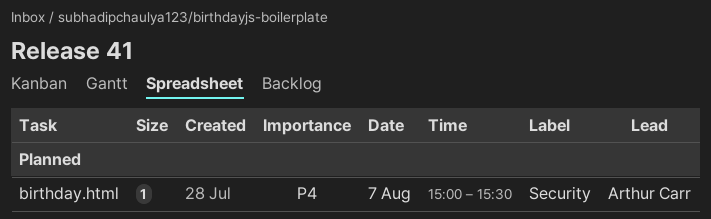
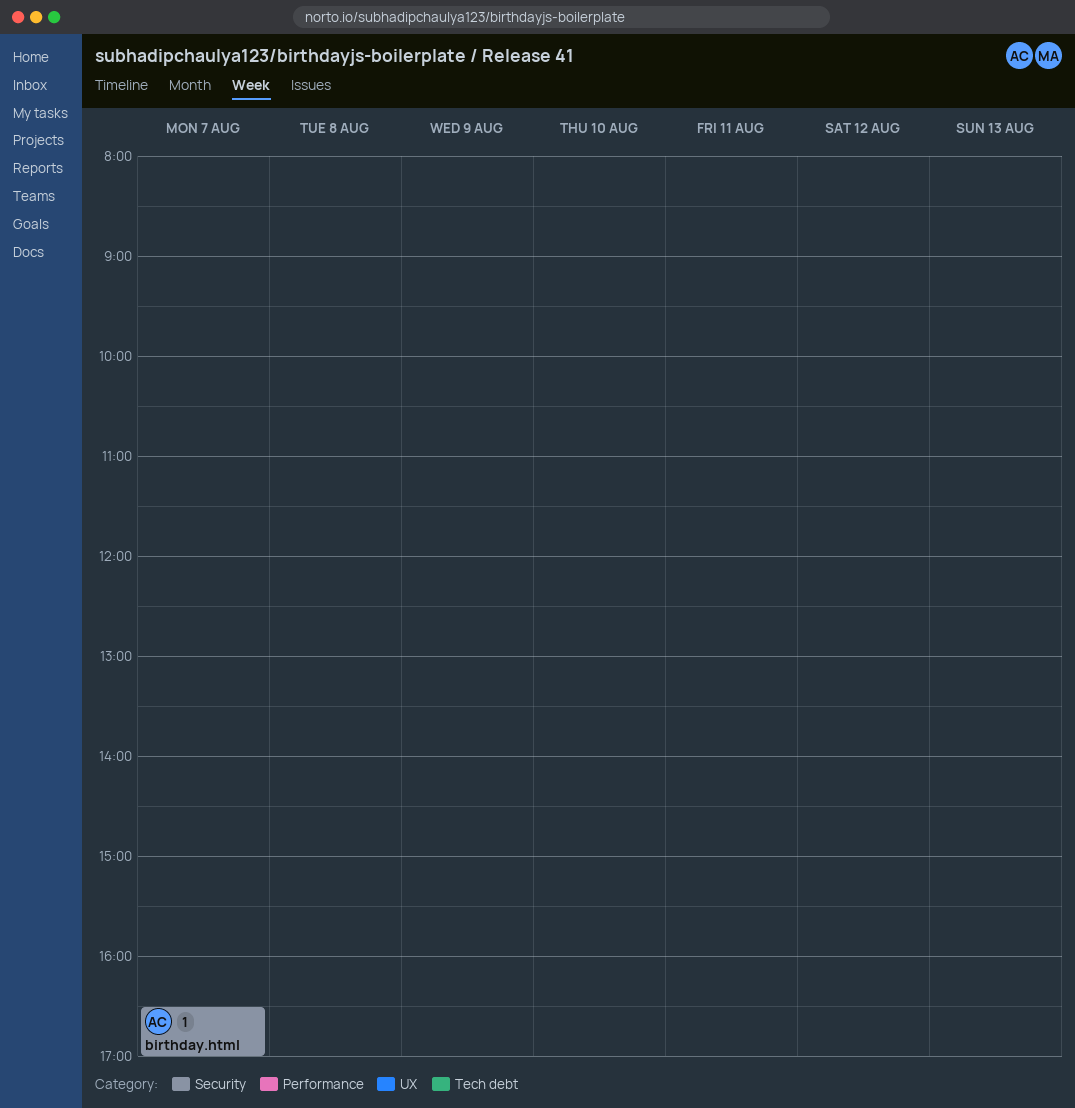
birthday.html, begins: 15:00 -> 16:30
birthday.html, ends: 15:30 -> 17:00

